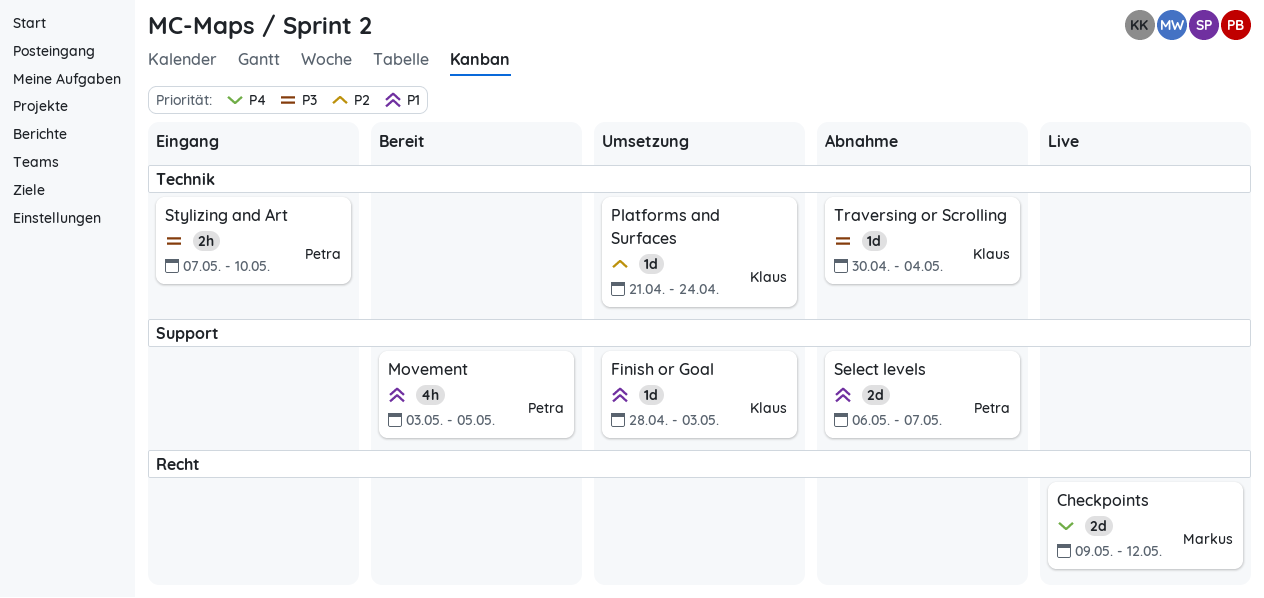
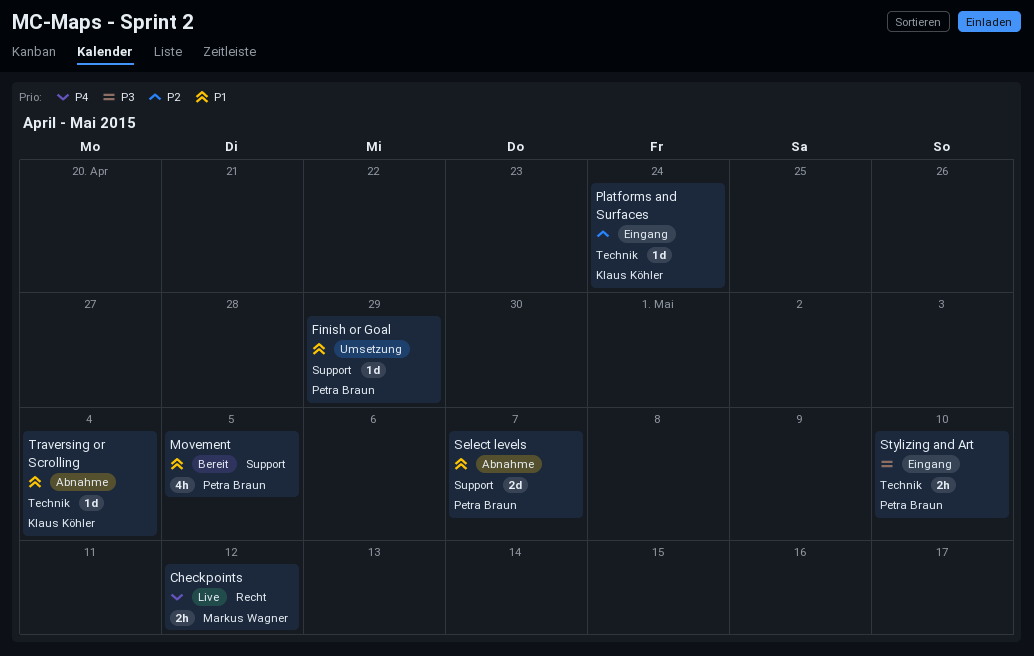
Checkpoints, estimate: 2d -> 2h
Finish or Goal, owner: Klaus Köhler -> Petra Braun
Finish or Goal, due: May 3 -> Apr 29
Platforms and Surfaces, status: Umsetzung -> Eingang
Traversing or Scrolling, priority: P3 -> P1

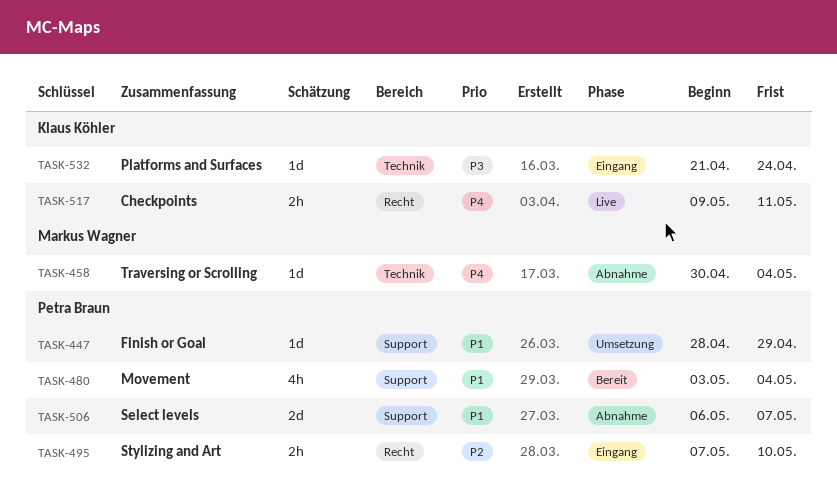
Checkpoints, owner: Markus Wagner -> Klaus Köhler
Checkpoints, due: May 12 -> May 11
Movement, due: May 5 -> May 4
Platforms and Surfaces, priority: P2 -> P3
Stylizing and Art, priority: P3 -> P2
Stylizing and Art, label: Technik -> Recht
Traversing or Scrolling, owner: Klaus Köhler -> Markus Wagner
Traversing or Scrolling, priority: P1 -> P4

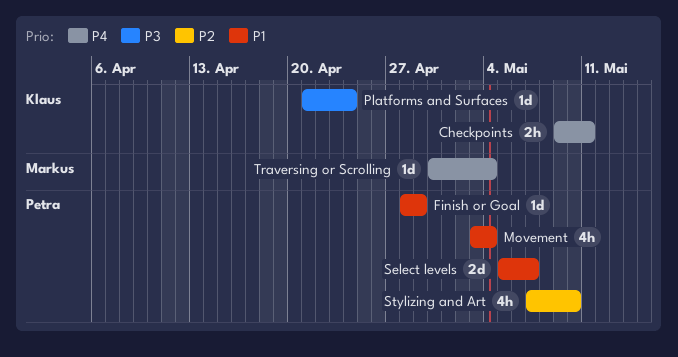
Select levels, start: May 6 -> May 5
Stylizing and Art, estimate: 2h -> 4h

